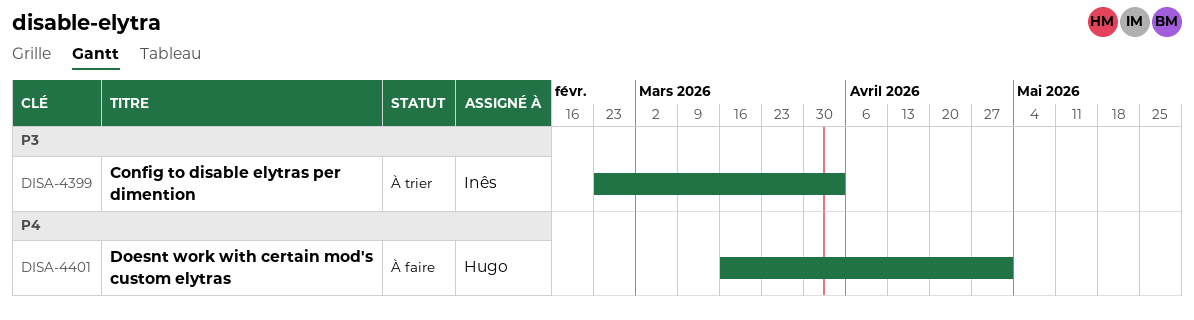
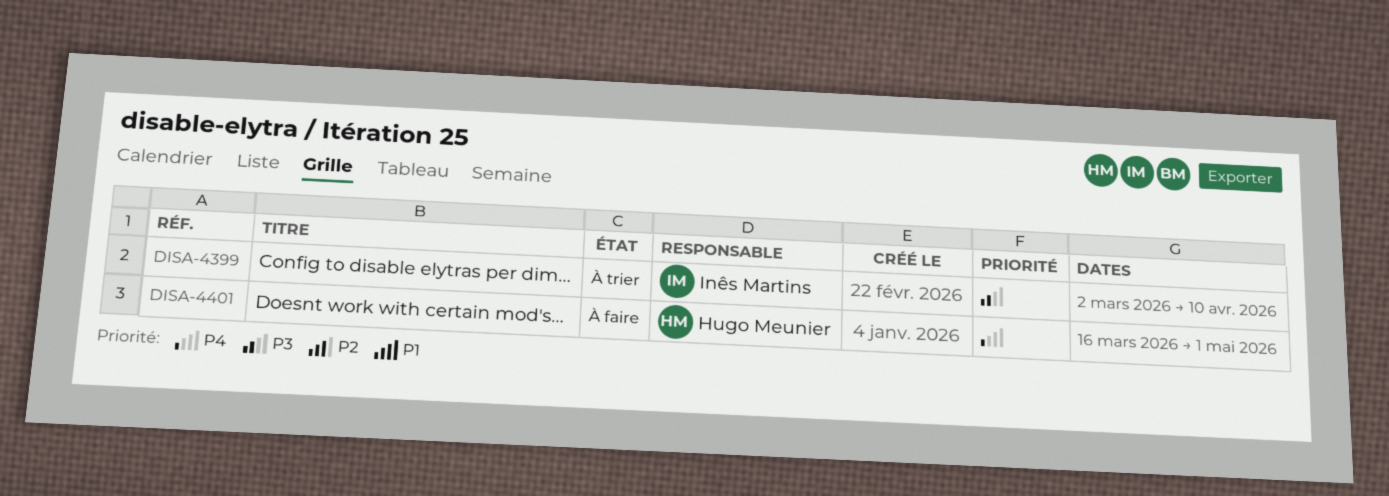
DISA-4399, start: Feb 23 -> Mar 2
DISA-4399, due: Apr 3 -> Apr 10

